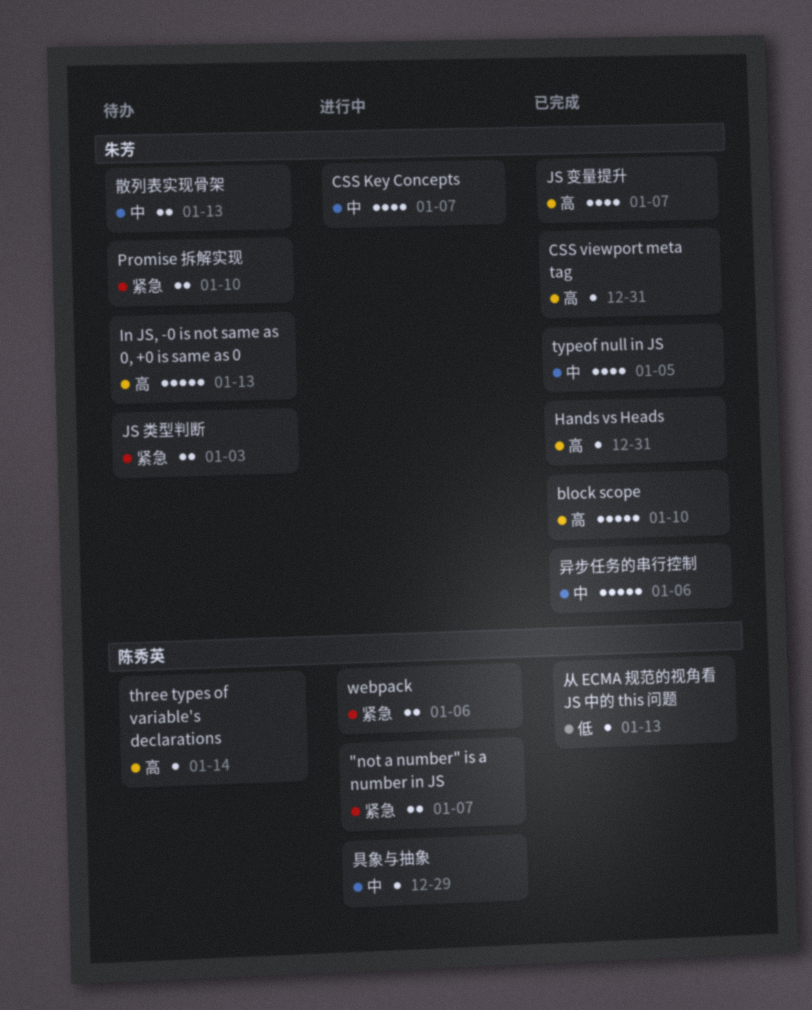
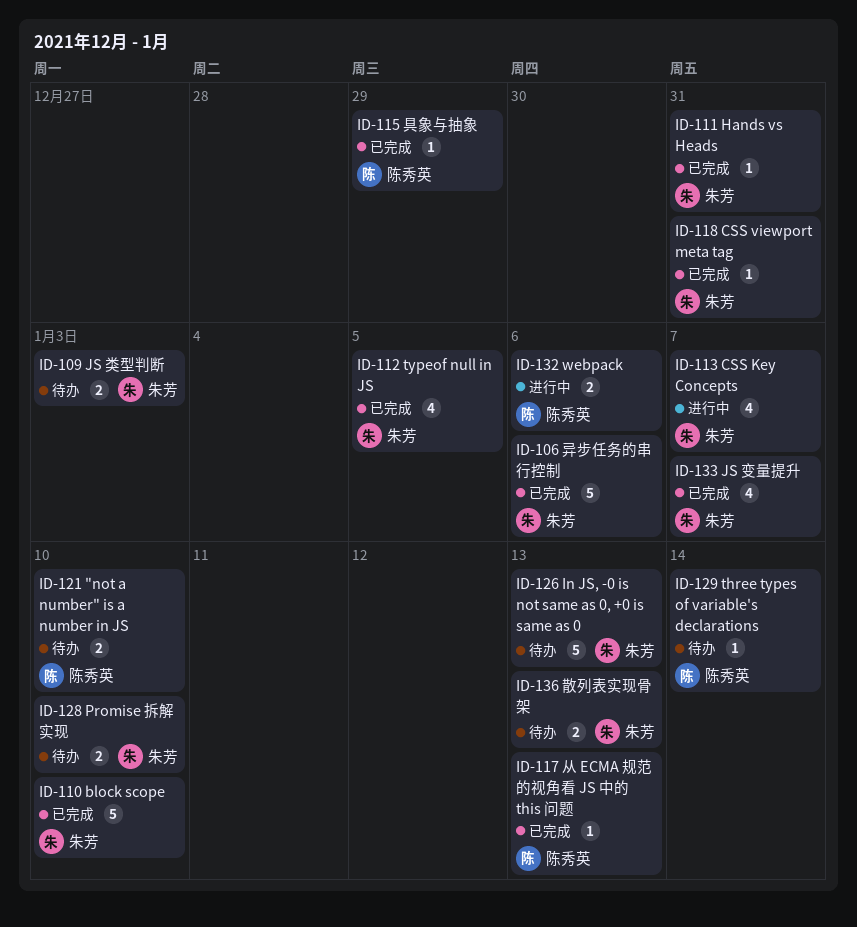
"not a number" is a number in JS, status: 进行中 -> 待办
"not a number" is a number in JS, due: Jan 7 -> Jan 10
具象与抽象, status: 进行中 -> 已完成

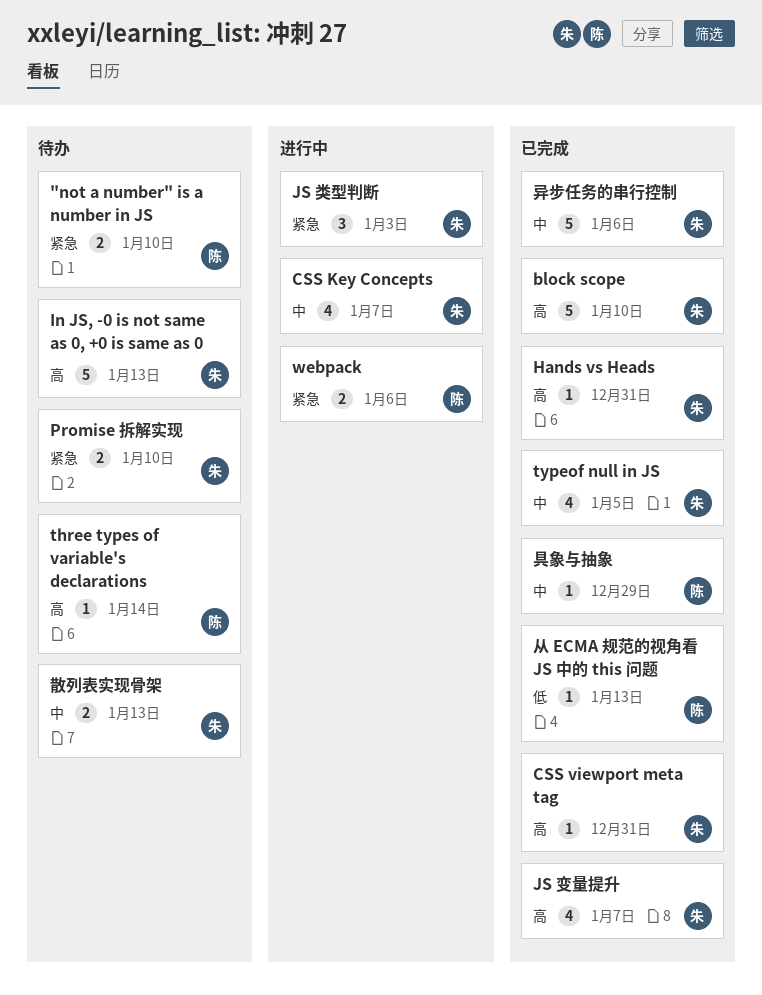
JS 类型判断, status: 待办 -> 进行中
JS 类型判断, estimate: 2 -> 3

